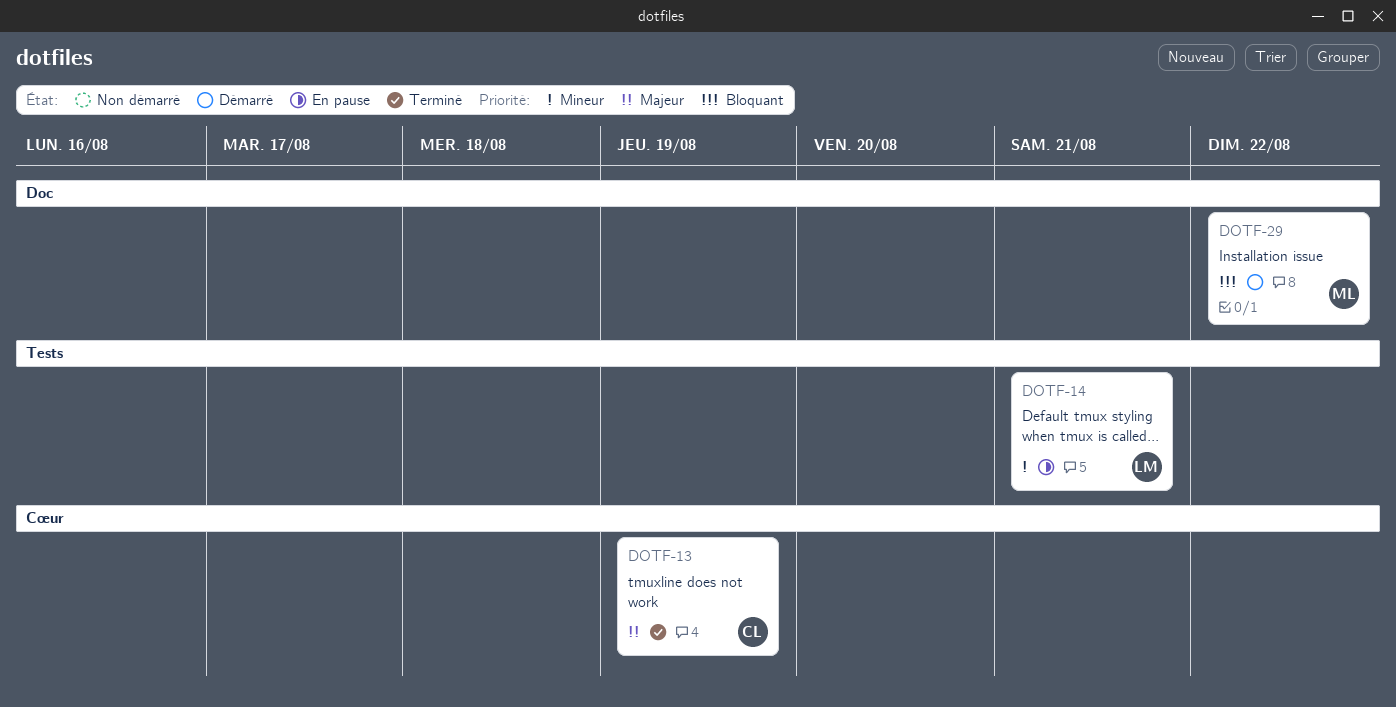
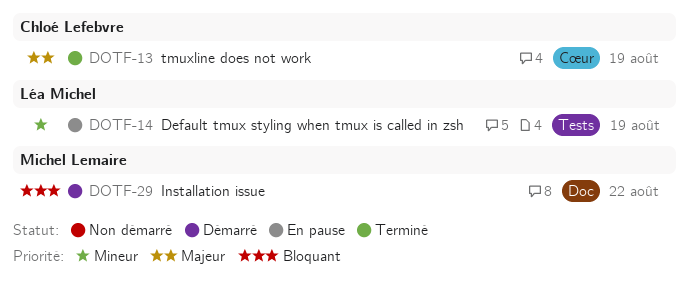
DOTF-14, due: Aug 21 -> Aug 19

